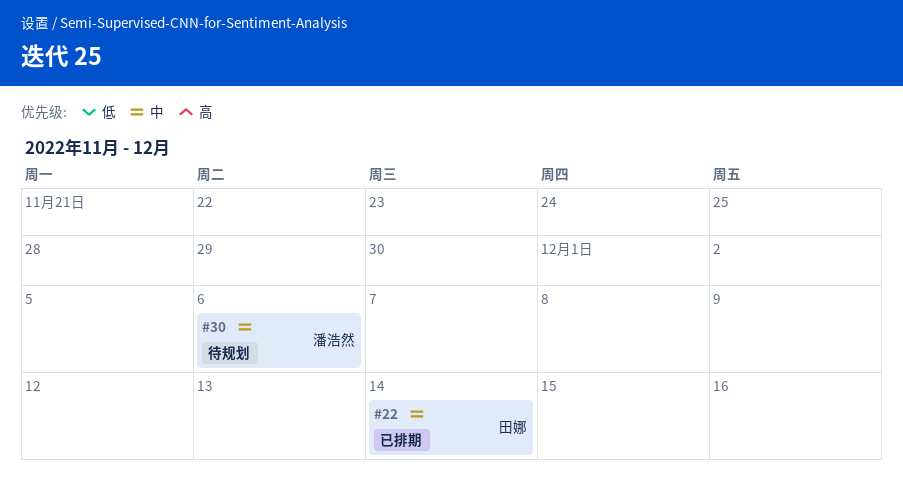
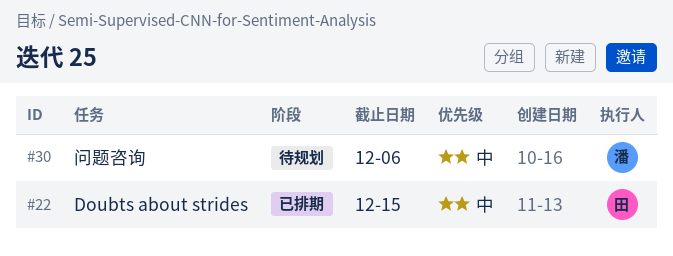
#22, due: Dec 14 -> Dec 15

